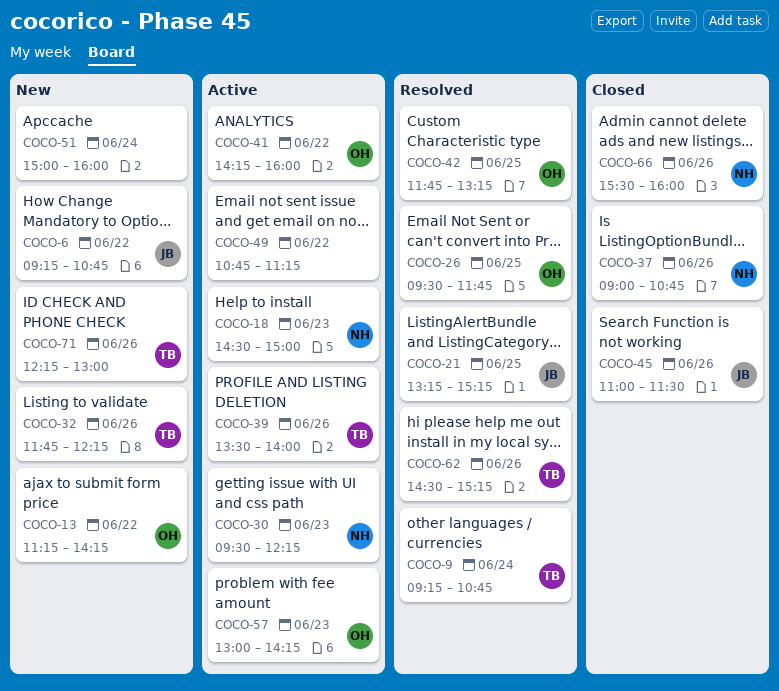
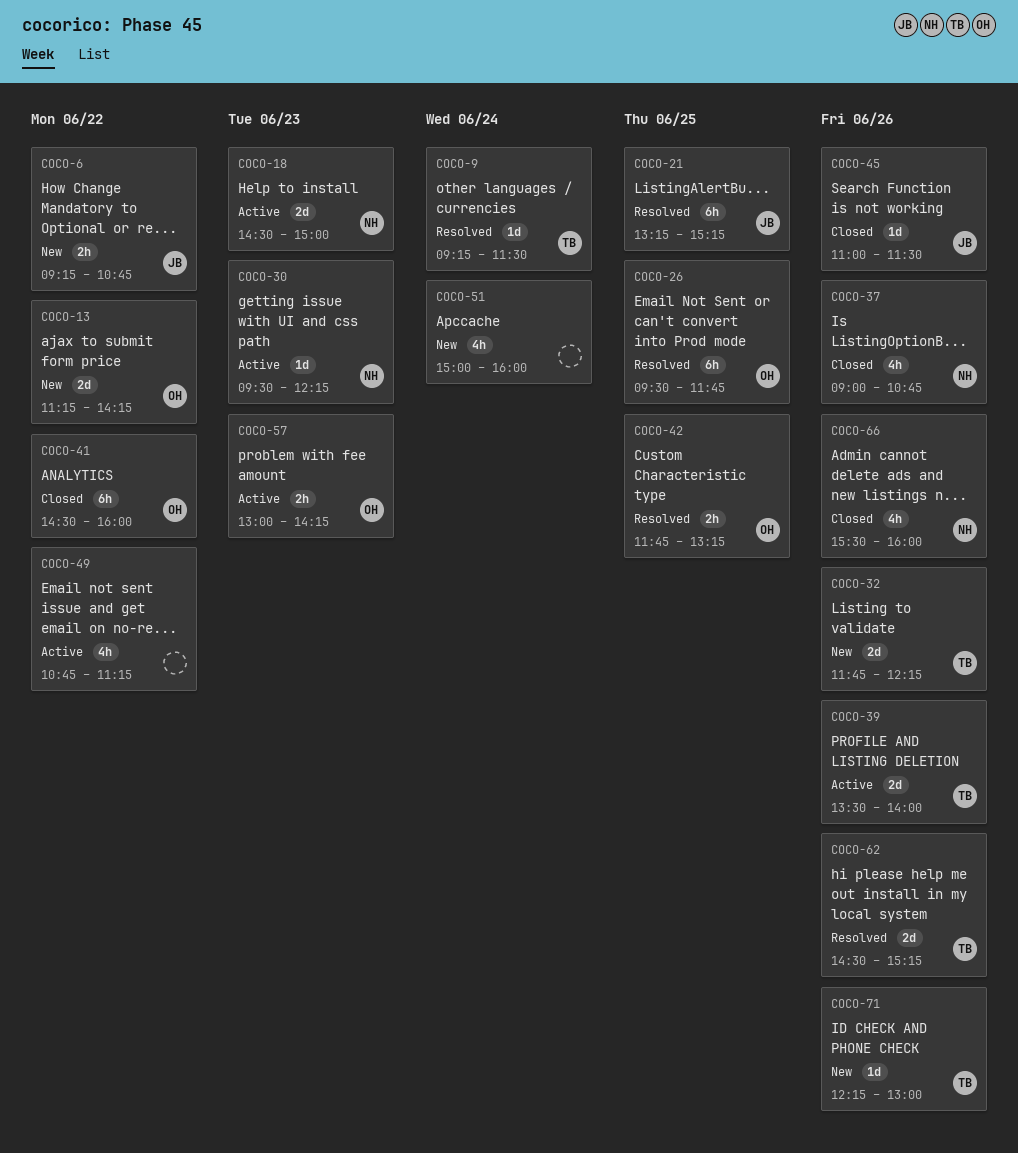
COCO-9, ends: 10:45 -> 11:30
COCO-41, status: Active -> Closed
COCO-41, begins: 14:15 -> 14:30

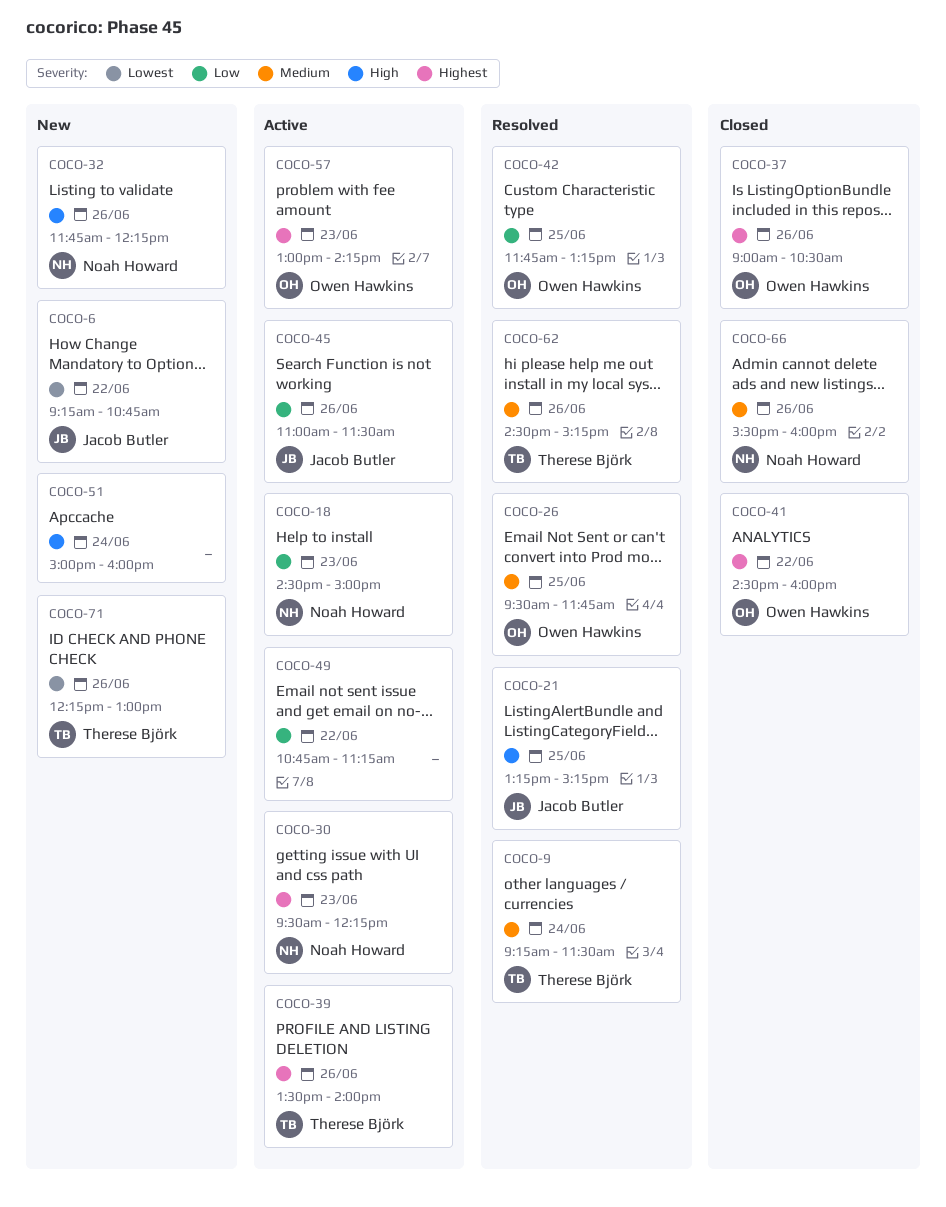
COCO-13: present -> none
COCO-32, owner: Therese Björk -> Noah Howard
COCO-37, owner: Noah Howard -> Owen Hawkins
COCO-37, ends: 10:45 -> 10:30
COCO-45, status: Closed -> Active

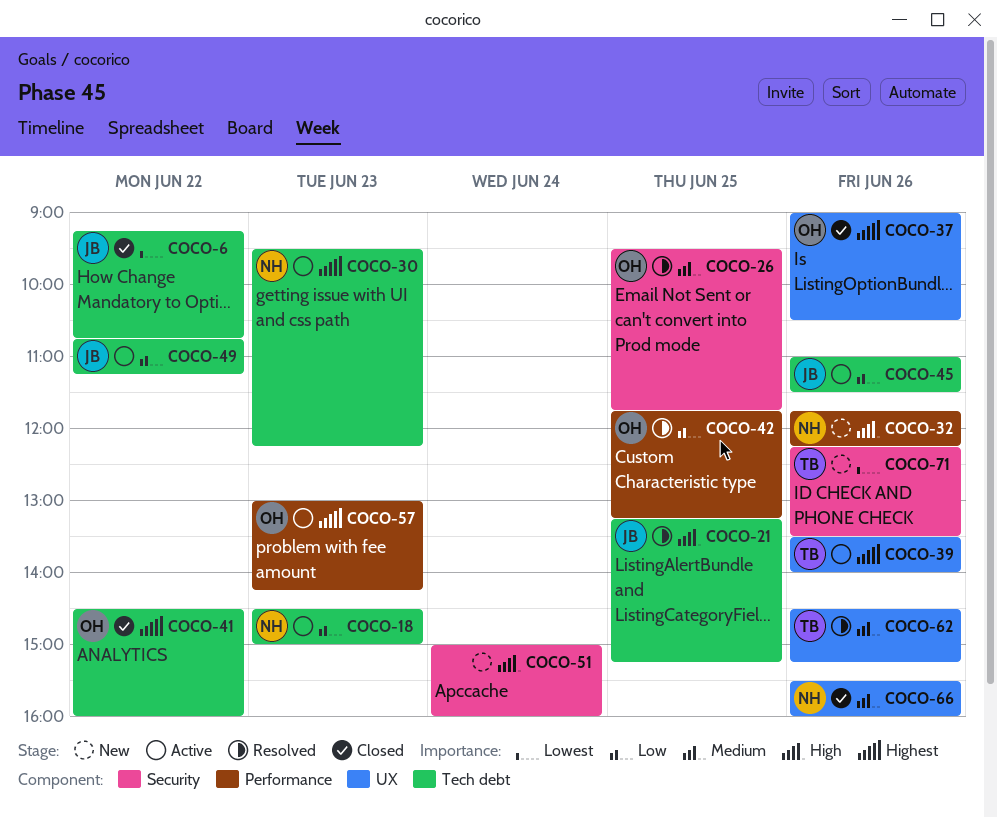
COCO-6, status: New -> Closed
COCO-9: present -> none
COCO-49, owner: none -> Jacob Butler
COCO-71, ends: 13:00 -> 13:30

